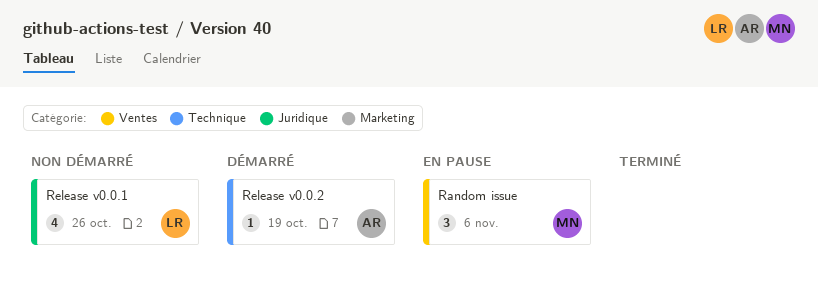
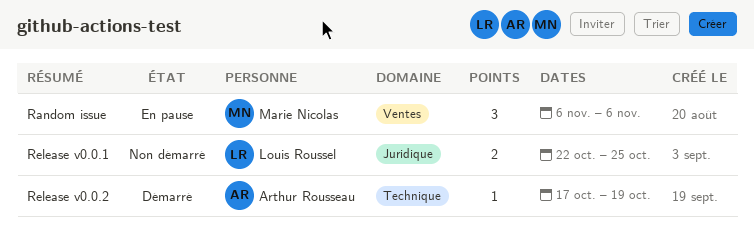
Release v0.0.1, estimate: 4 -> 2
Release v0.0.1, due: Oct 26 -> Oct 25

